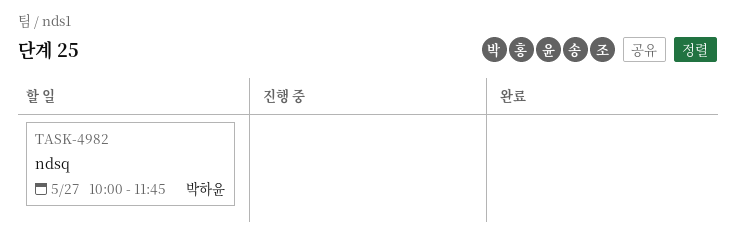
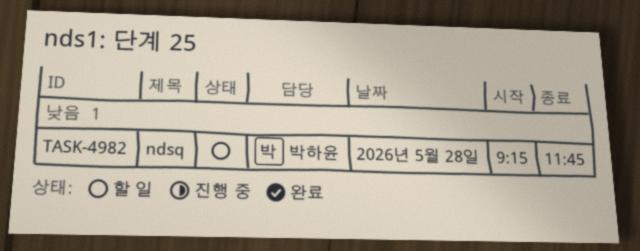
TASK-4982, day: May 27 -> May 28
TASK-4982, begins: 10:00 -> 09:15

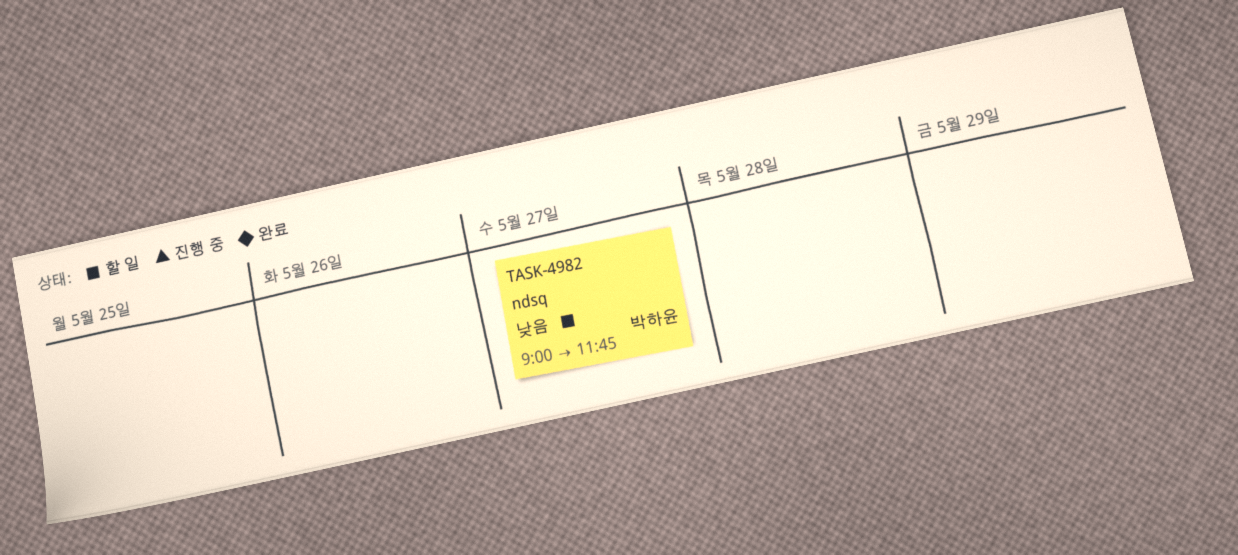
TASK-4982, day: May 28 -> May 27
TASK-4982, begins: 09:15 -> 09:00

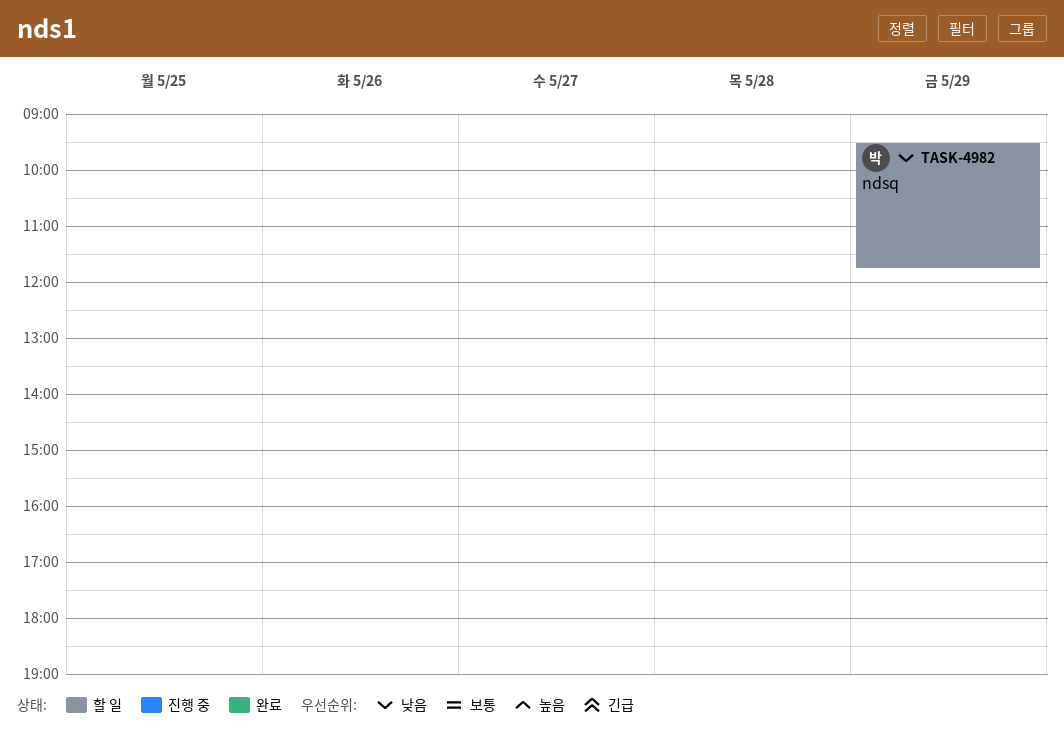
TASK-4982, day: May 27 -> May 29
TASK-4982, begins: 09:00 -> 09:30

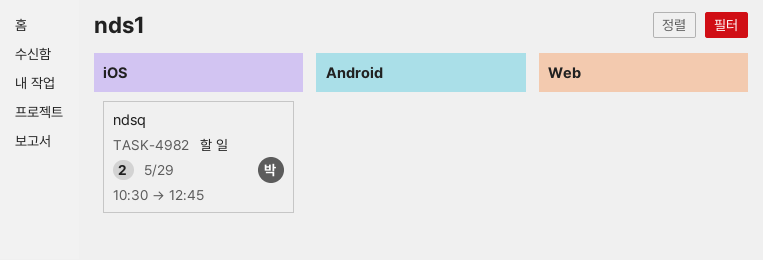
TASK-4982, begins: 09:30 -> 10:30
TASK-4982, ends: 11:45 -> 12:45

